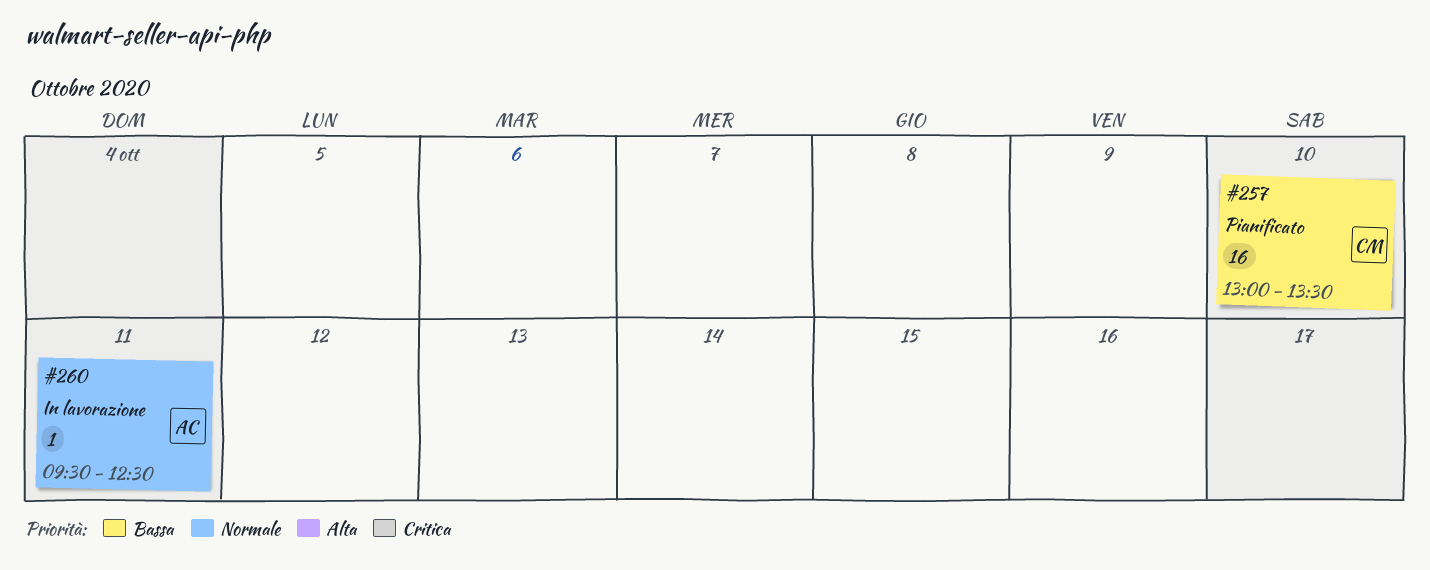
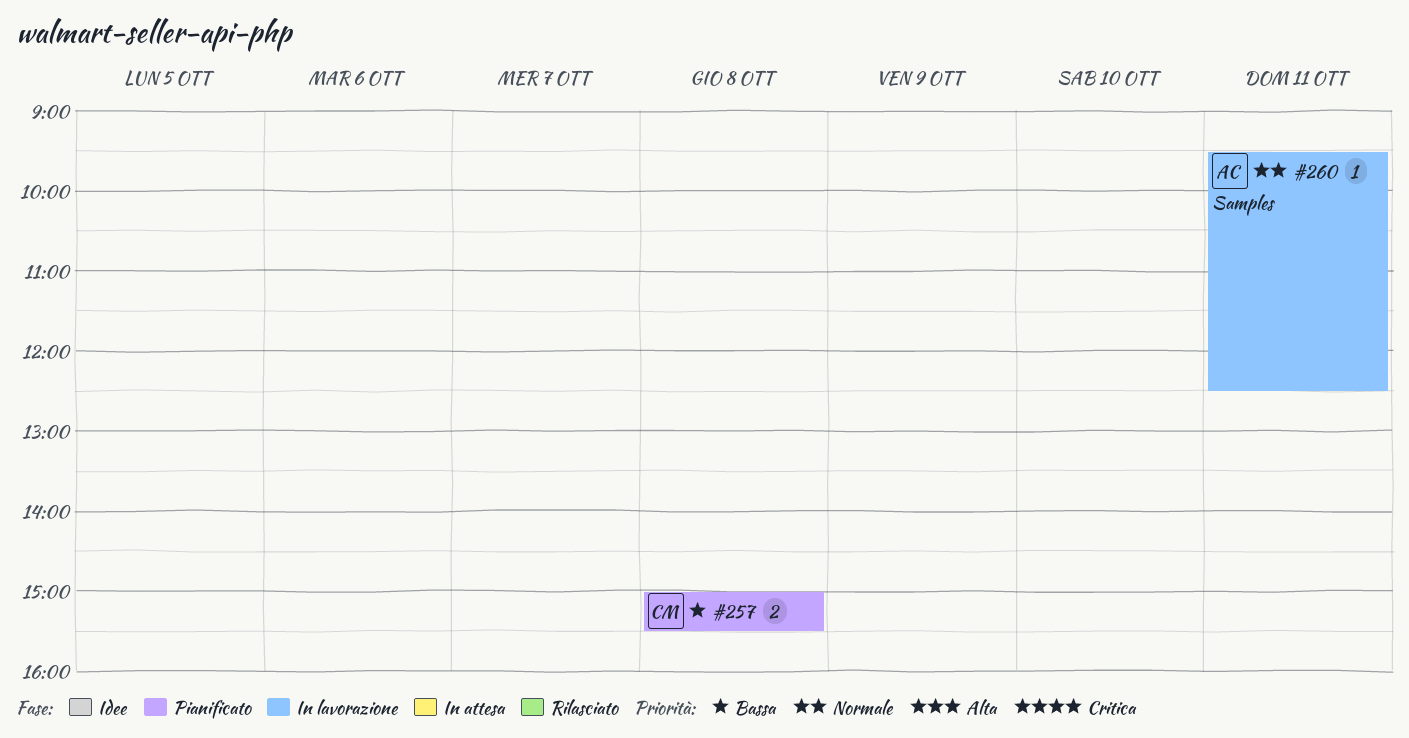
#257, estimate: 16 -> 2
#257, day: Oct 10 -> Oct 8
#257, begins: 13:00 -> 15:00
#257, ends: 13:30 -> 15:30

